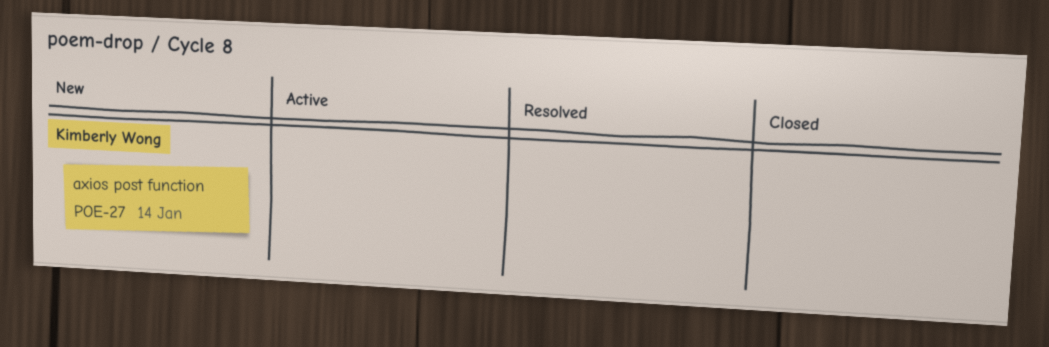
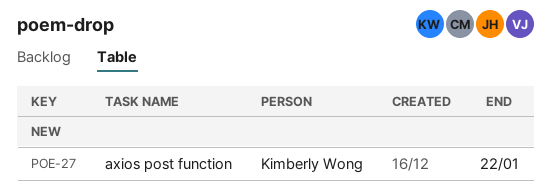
POE-27, due: Jan 14 -> Jan 22

